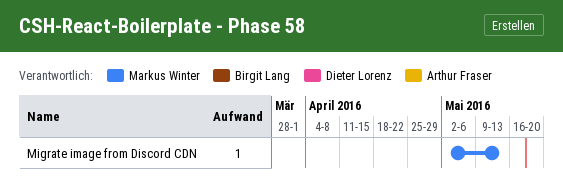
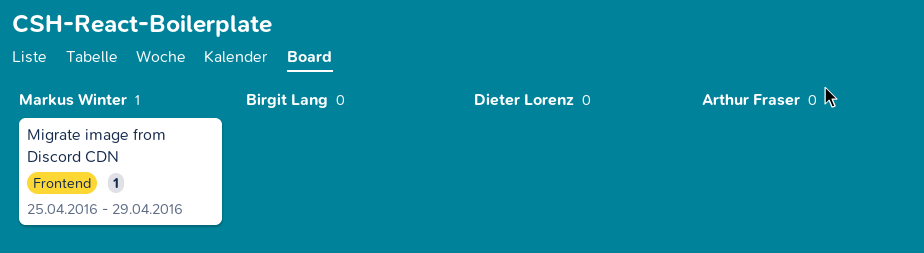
Migrate image from Discord CDN, start: May 2 -> Apr 25
Migrate image from Discord CDN, due: May 13 -> Apr 29

